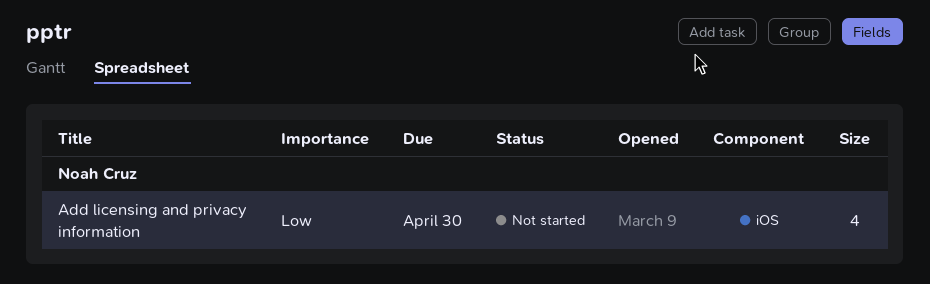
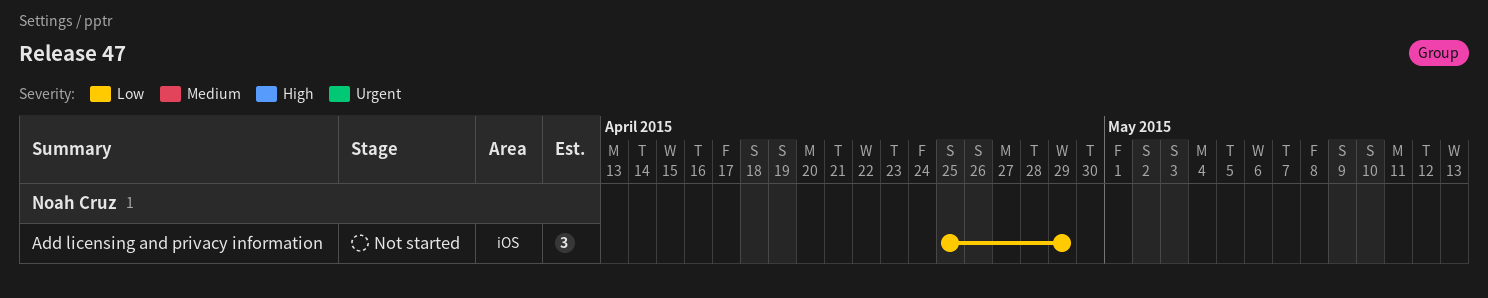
Add licensing and privacy information, estimate: 4 -> 3
Add licensing and privacy information, due: Apr 30 -> Apr 29

